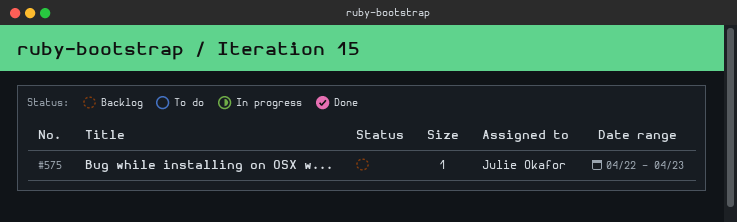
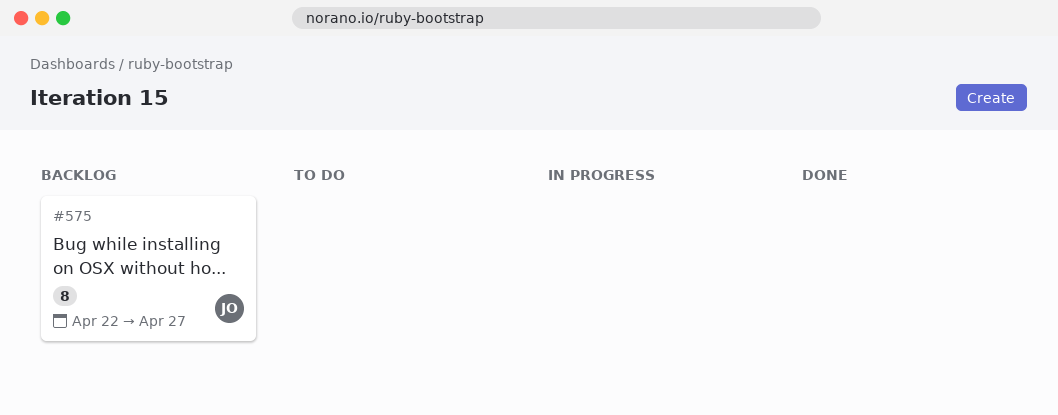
#575, estimate: 1 -> 8
#575, due: Apr 23 -> Apr 27

